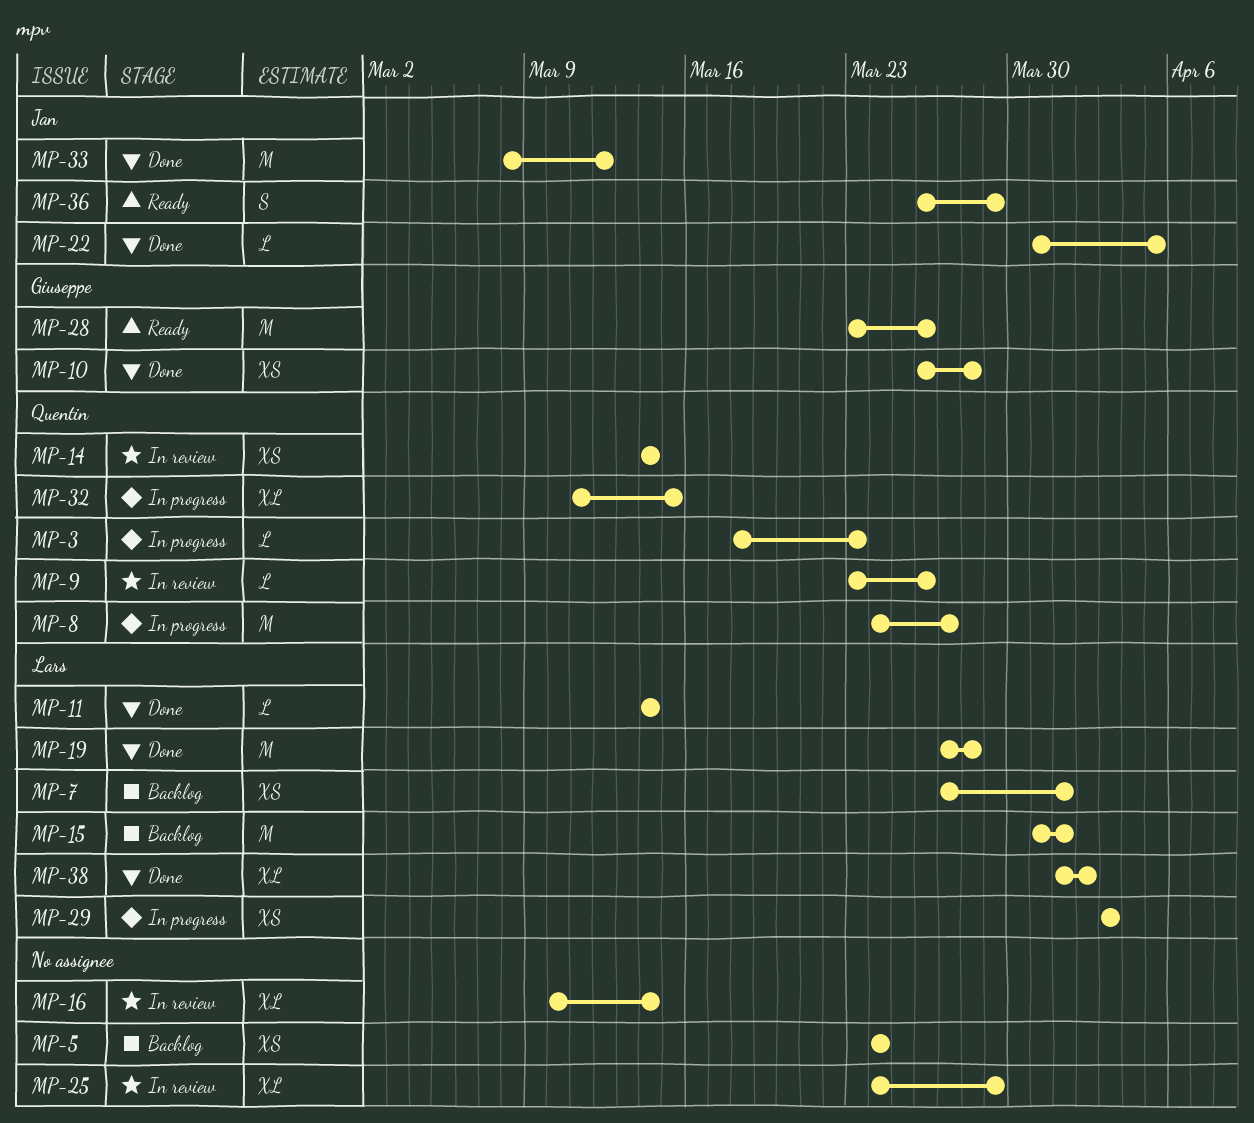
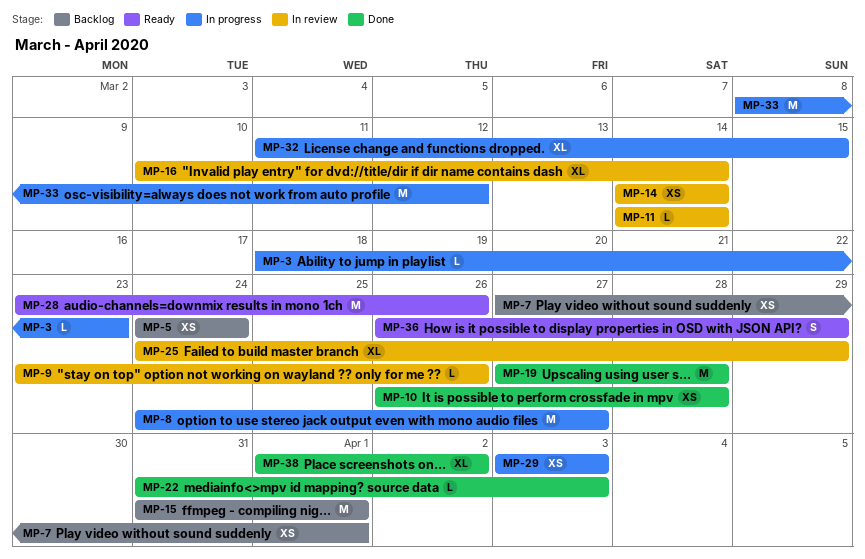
MP-11, status: Done -> In review
MP-22, due: Apr 5 -> Apr 3
MP-33, status: Done -> In progress

